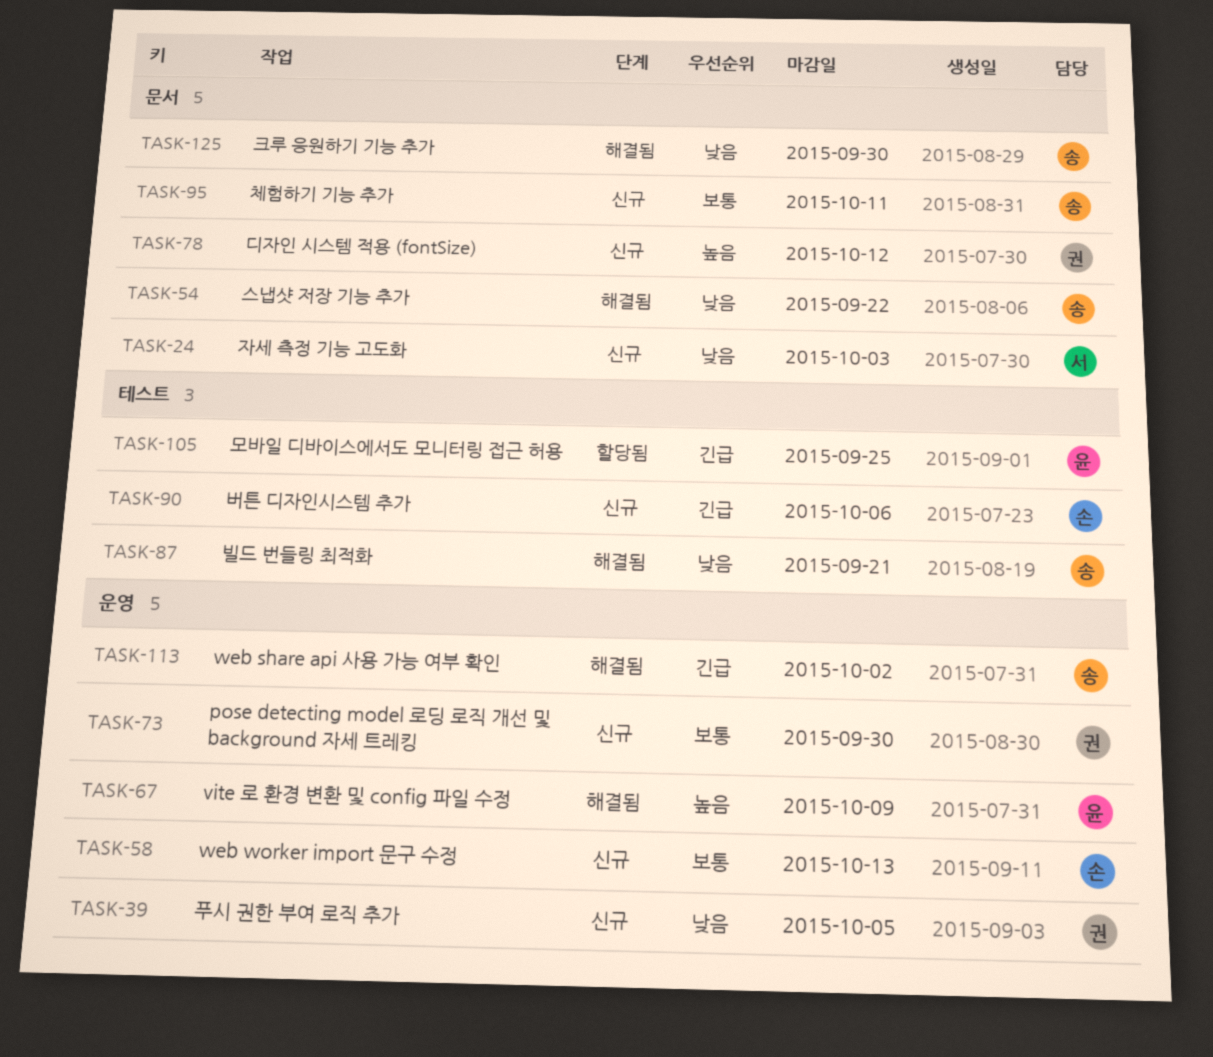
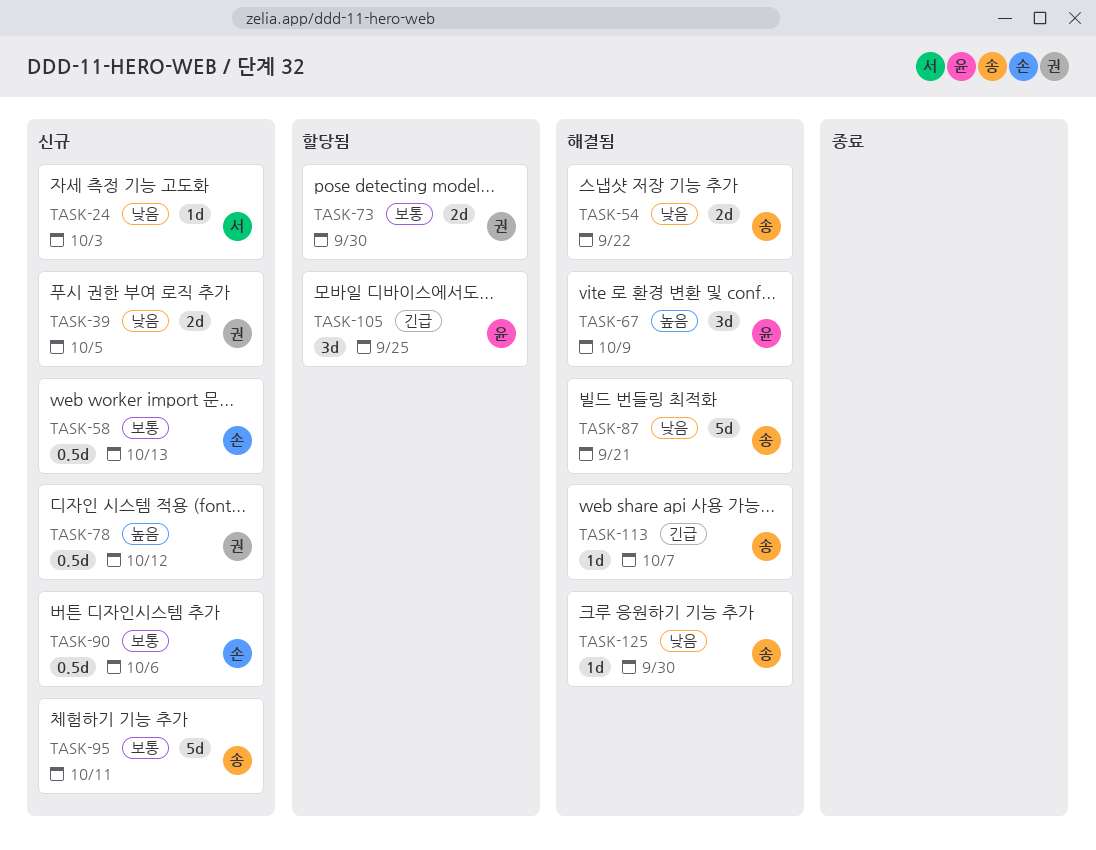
TASK-73, status: 신규 -> 할당됨
TASK-90, priority: 긴급 -> 보통
TASK-113, due: Oct 2 -> Oct 7

